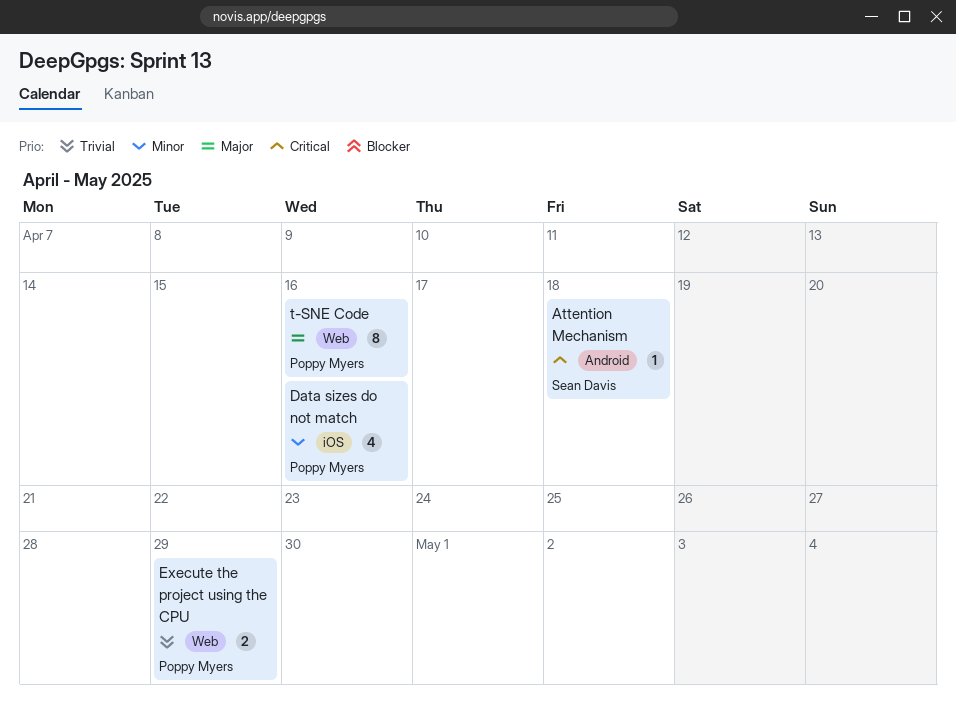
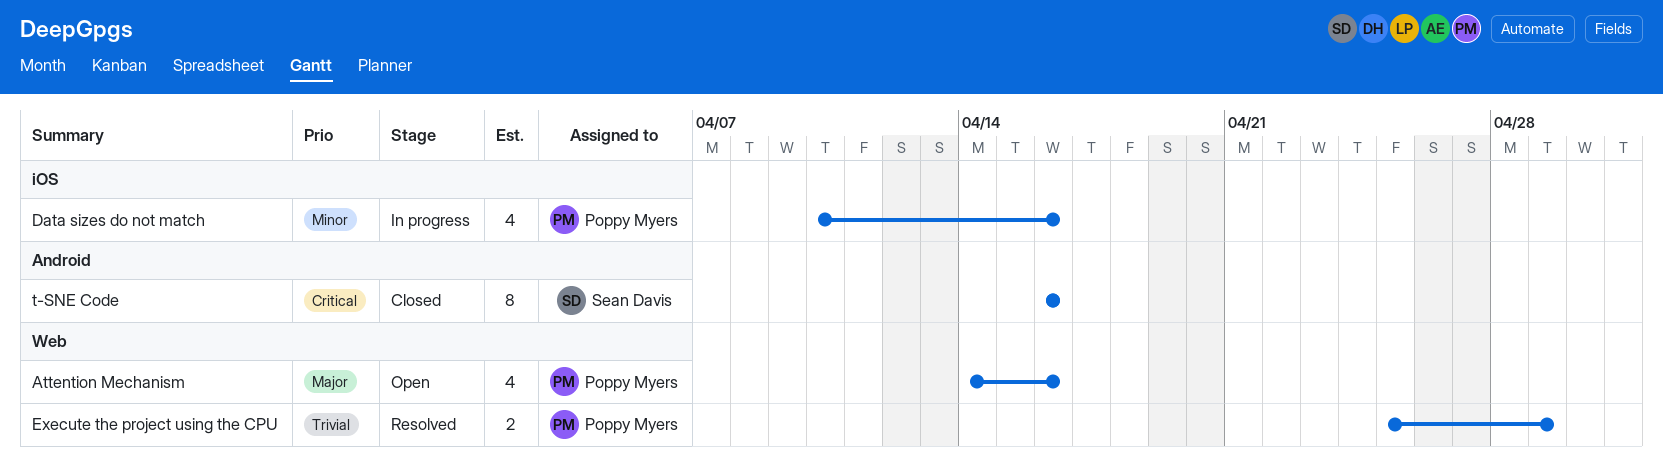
Attention Mechanism, owner: Sean Davis -> Poppy Myers
Attention Mechanism, priority: Critical -> Major
Attention Mechanism, label: Android -> Web
Attention Mechanism, estimate: 1 -> 4
Attention Mechanism, due: Apr 18 -> Apr 16
t-SNE Code, owner: Poppy Myers -> Sean Davis
t-SNE Code, priority: Major -> Critical
t-SNE Code, label: Web -> Android

